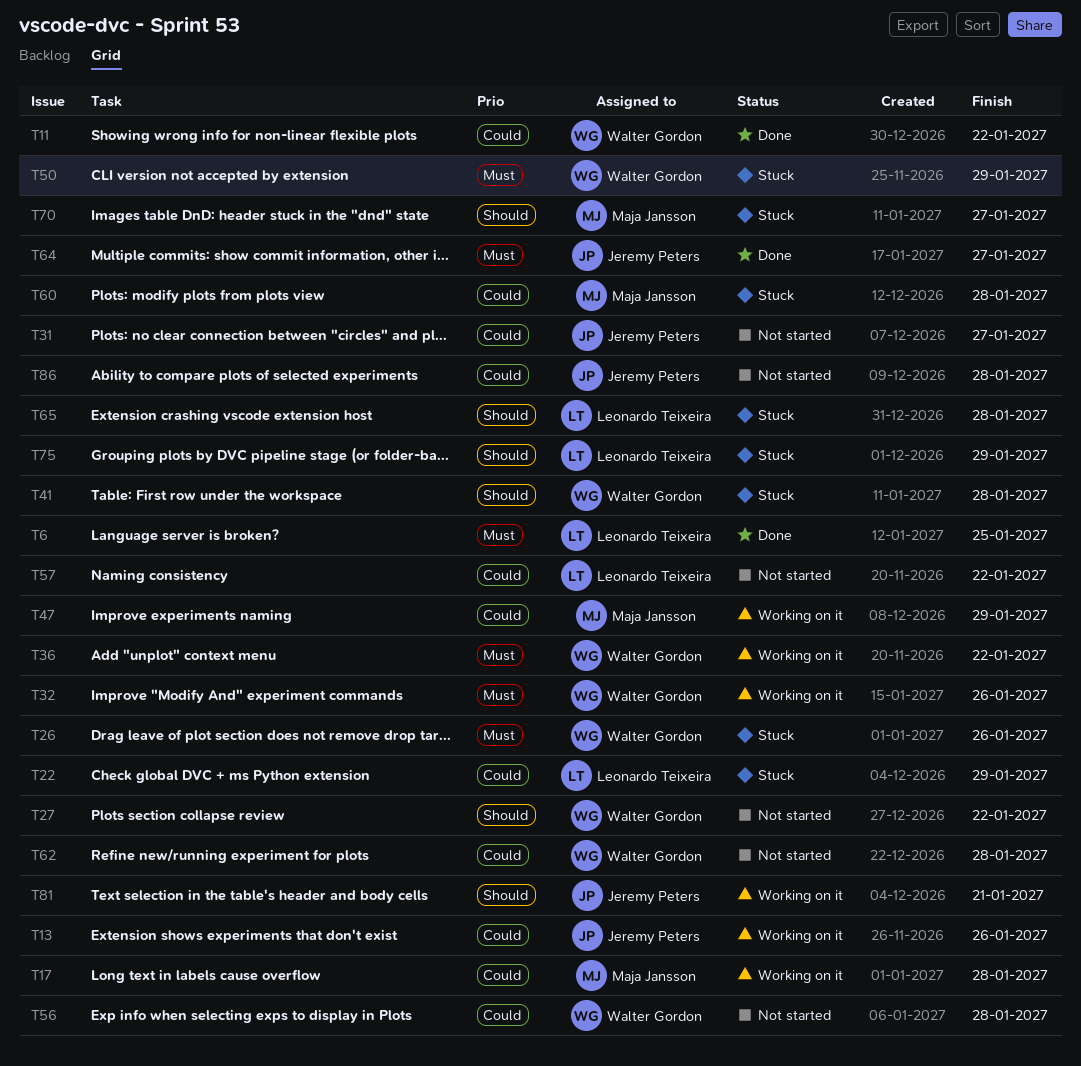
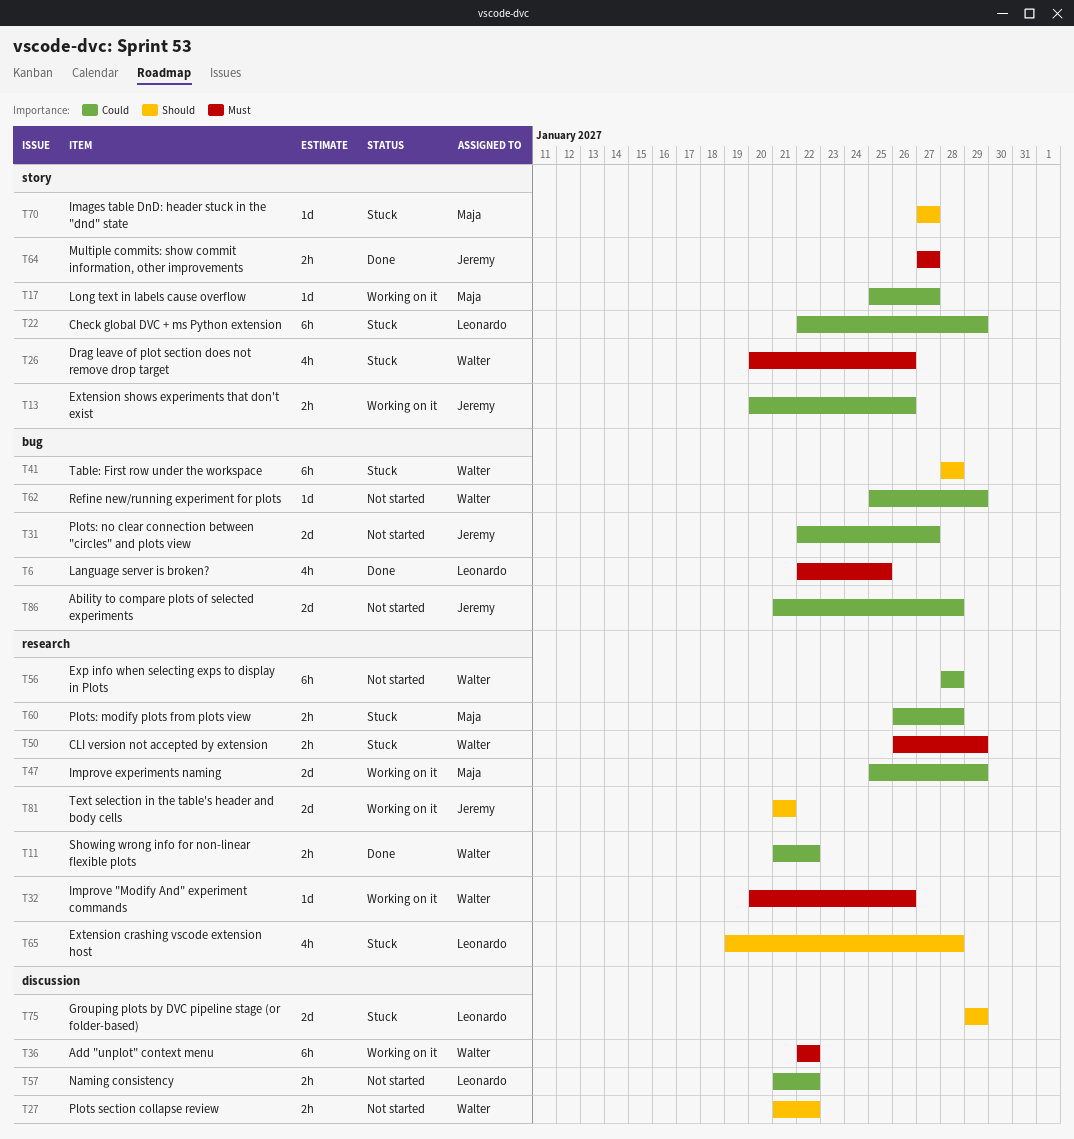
T17, due: Jan 28 -> Jan 27
T62, due: Jan 28 -> Jan 29

